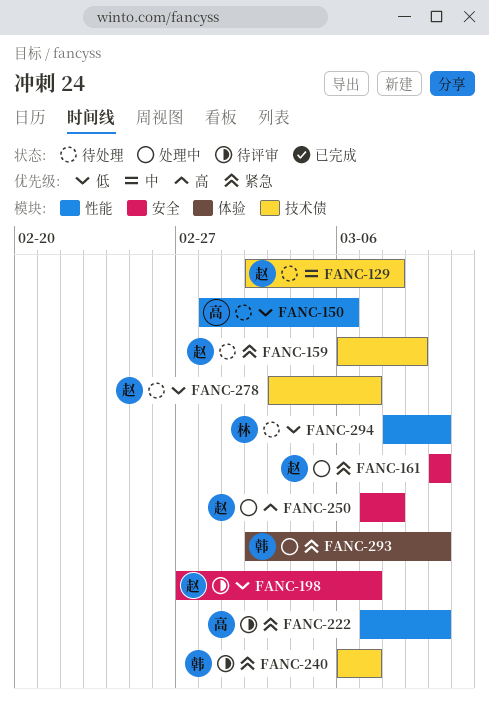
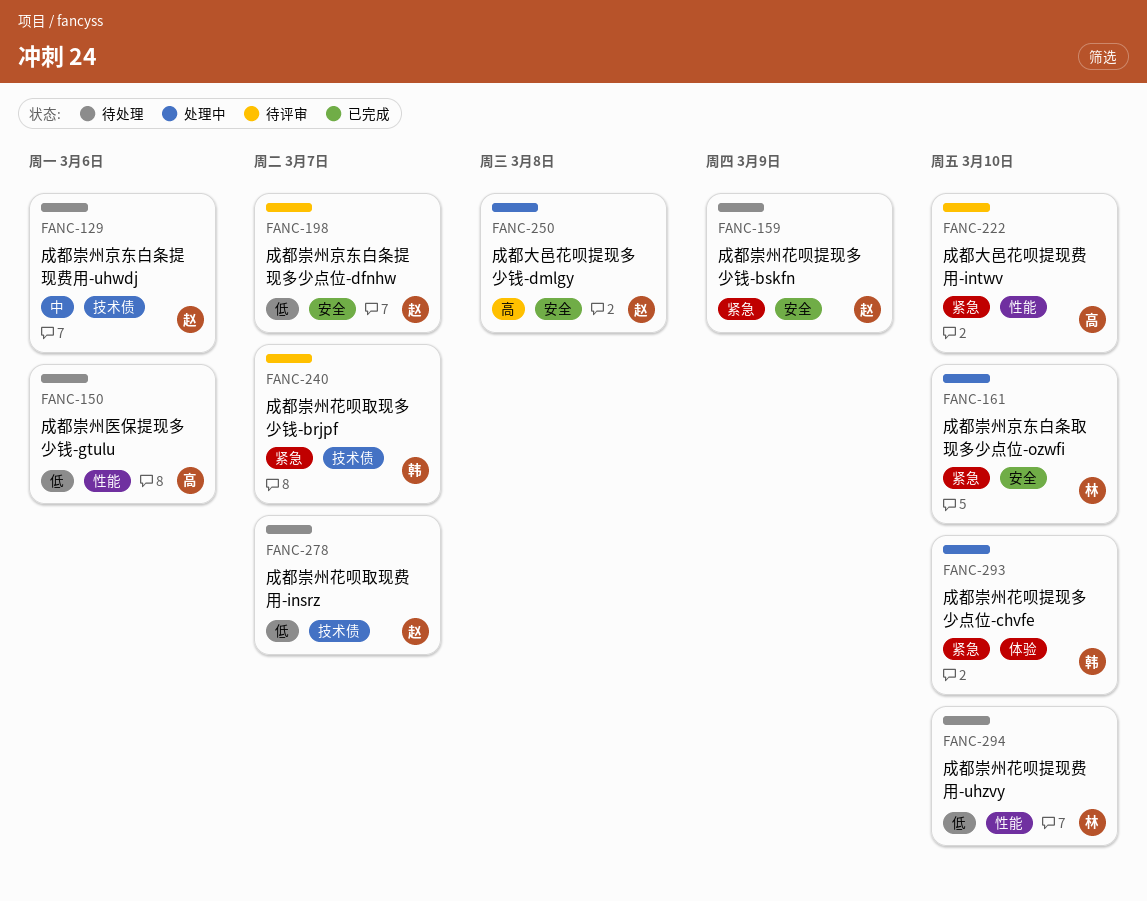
FANC-129, due: Mar 8 -> Mar 6
FANC-159, label: 技术债 -> 安全
FANC-161, owner: 赵 -> 林

